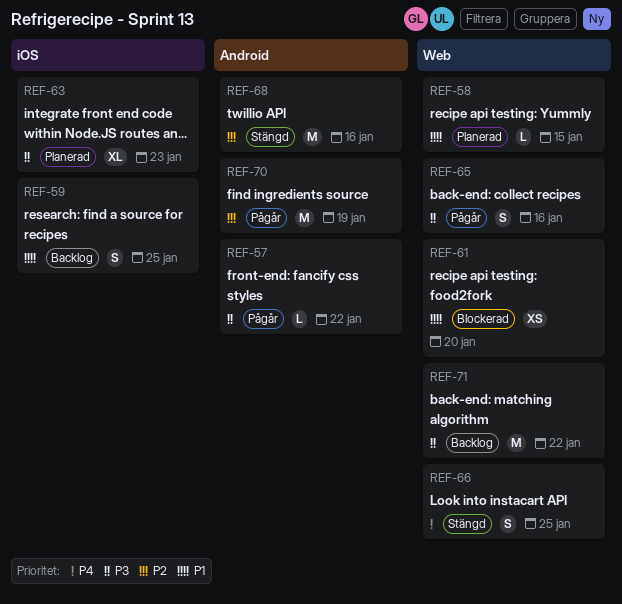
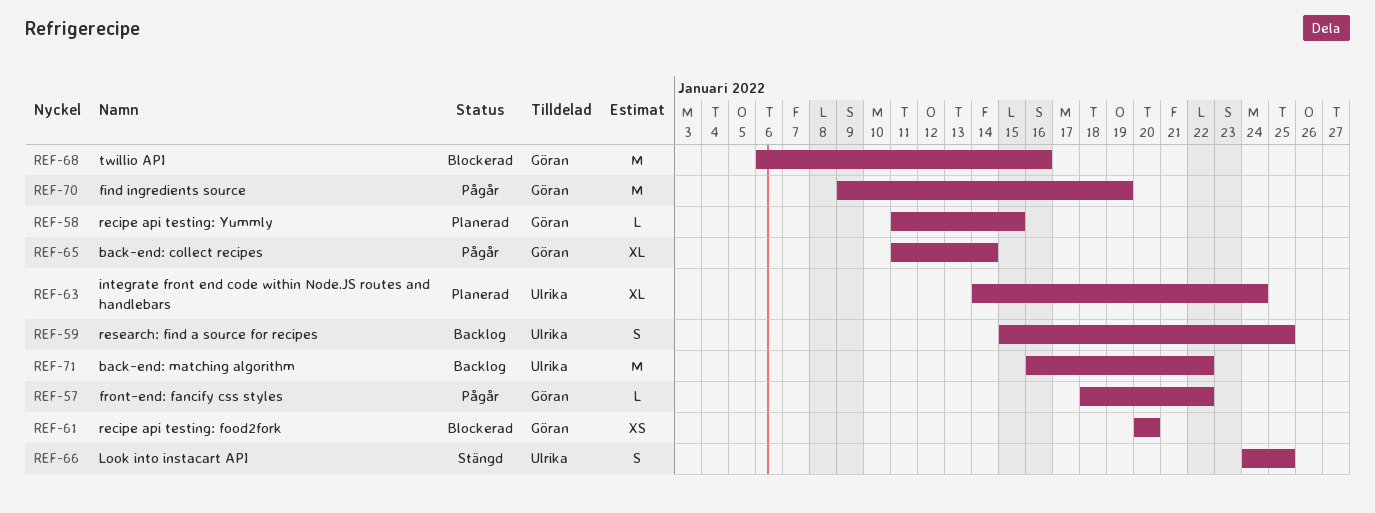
REF-63, due: Jan 23 -> Jan 24
REF-65, estimate: S -> XL
REF-65, due: Jan 16 -> Jan 14
REF-68, status: Stängd -> Blockerad

